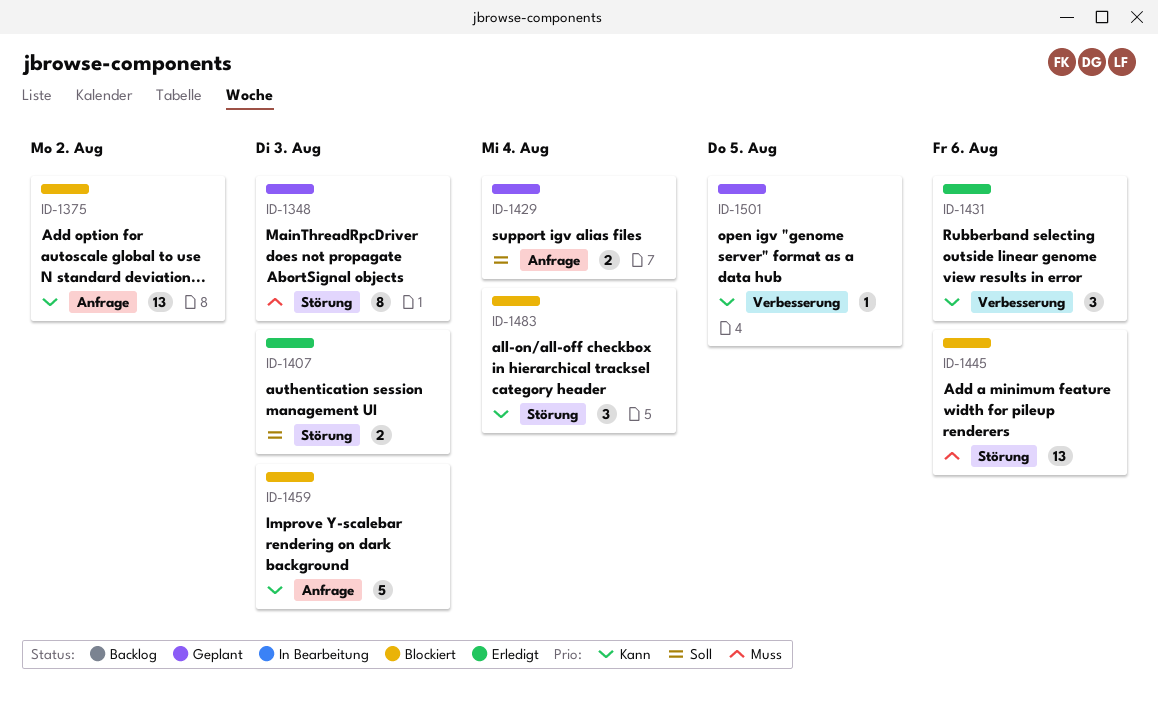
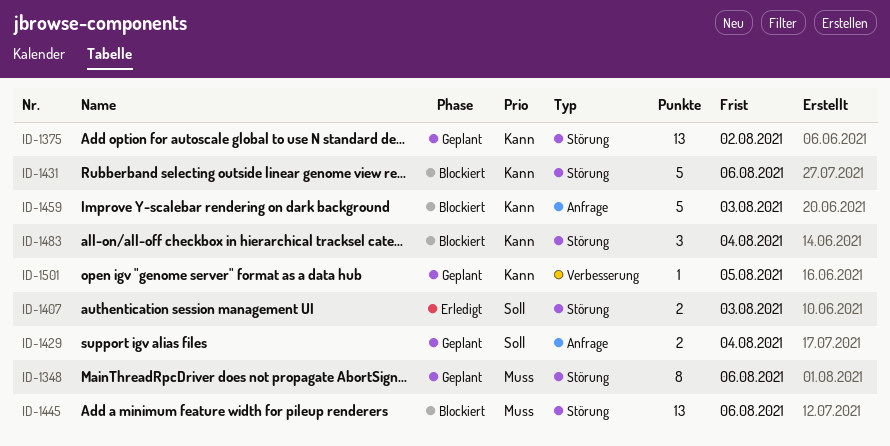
ID-1348, due: Aug 3 -> Aug 6
ID-1375, status: Blockiert -> Geplant
ID-1375, label: Anfrage -> Störung
ID-1431, status: Erledigt -> Blockiert
ID-1431, label: Verbesserung -> Störung
ID-1431, estimate: 3 -> 5

